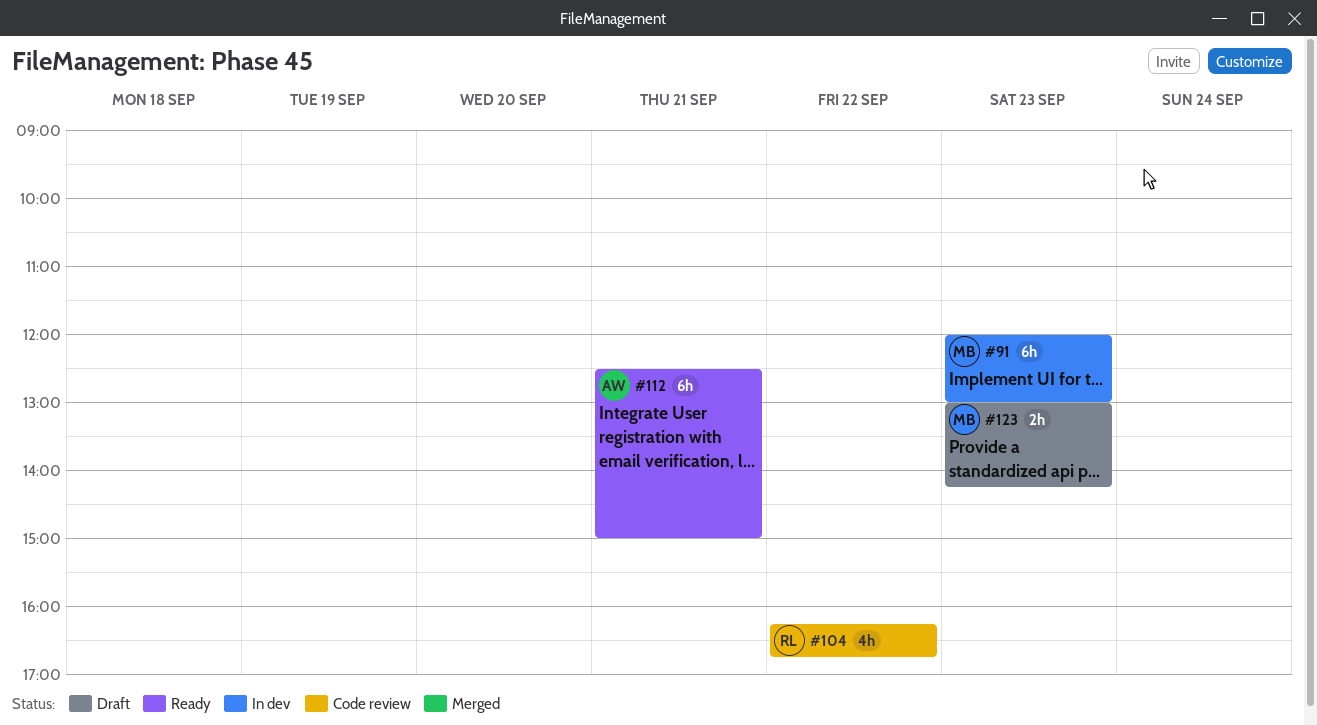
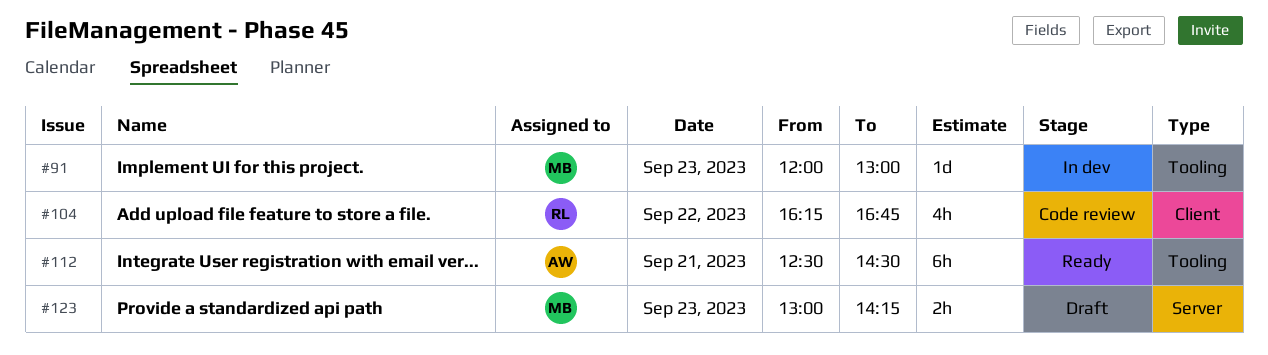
#91, estimate: 6h -> 1d
#112, ends: 15:00 -> 14:30

